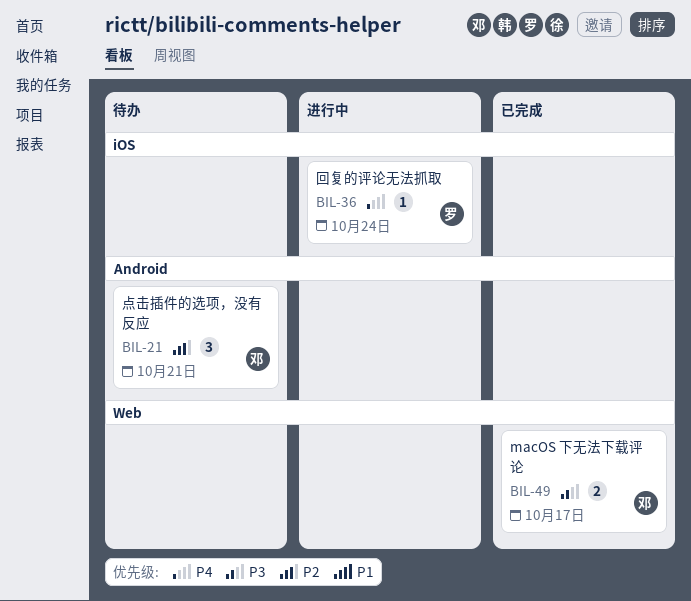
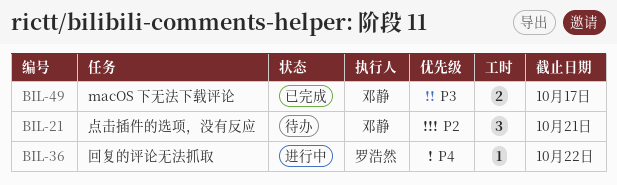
BIL-36, due: Oct 24 -> Oct 22

